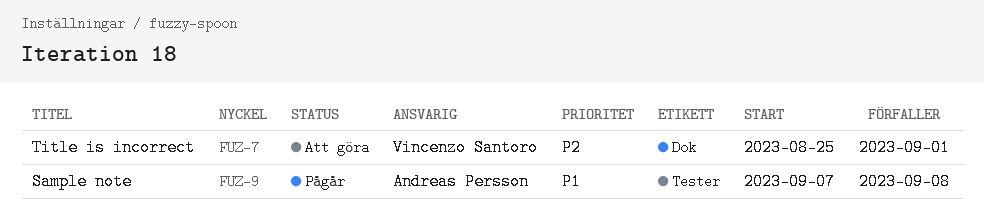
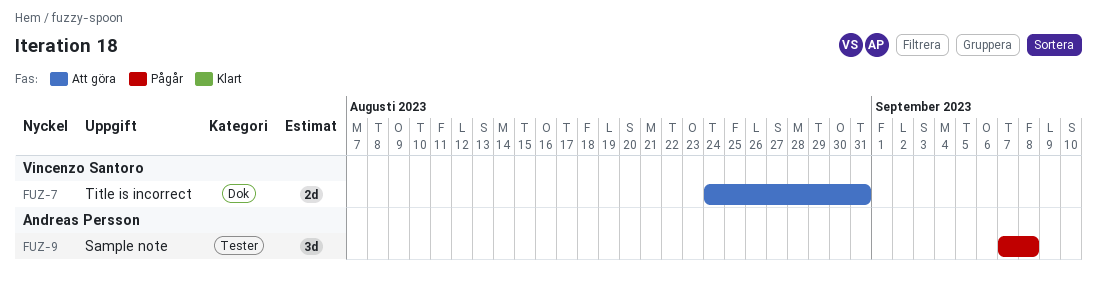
FUZ-7, start: Aug 25 -> Aug 24
FUZ-7, due: Sep 1 -> Aug 31

